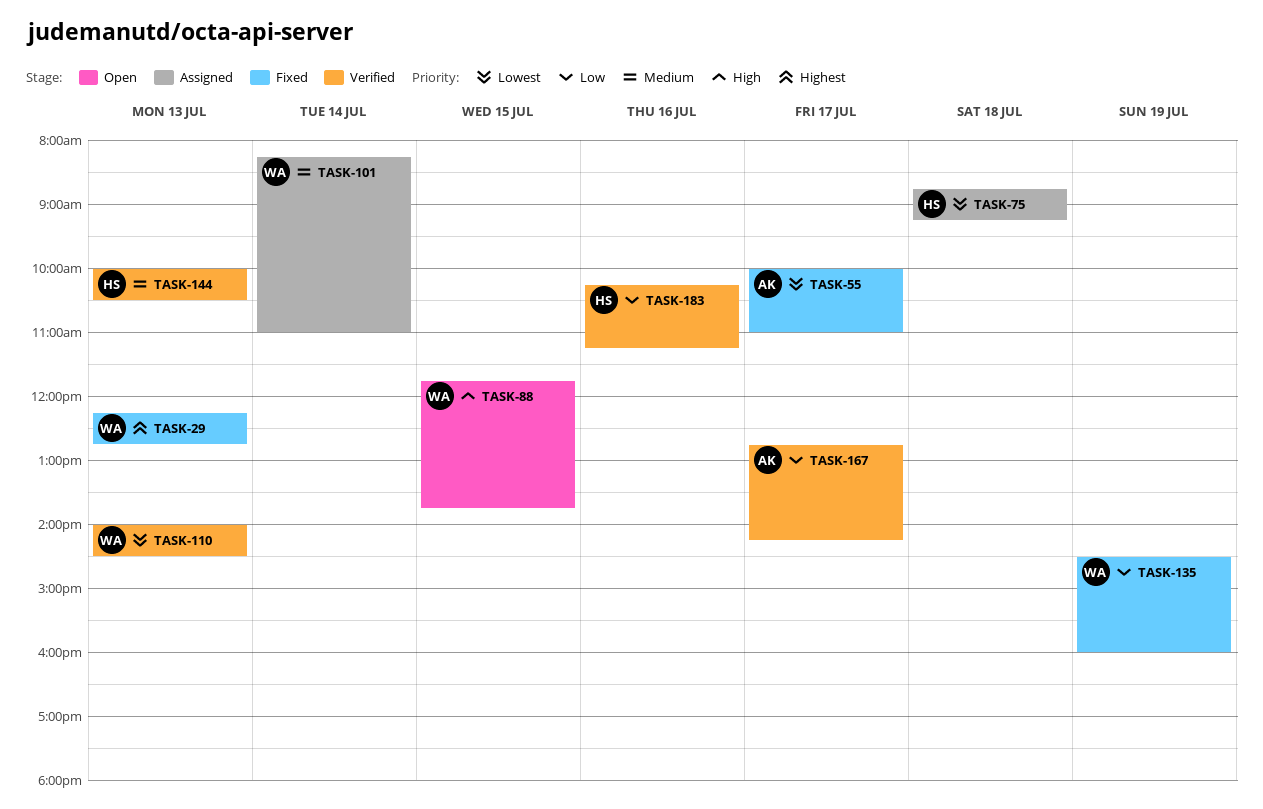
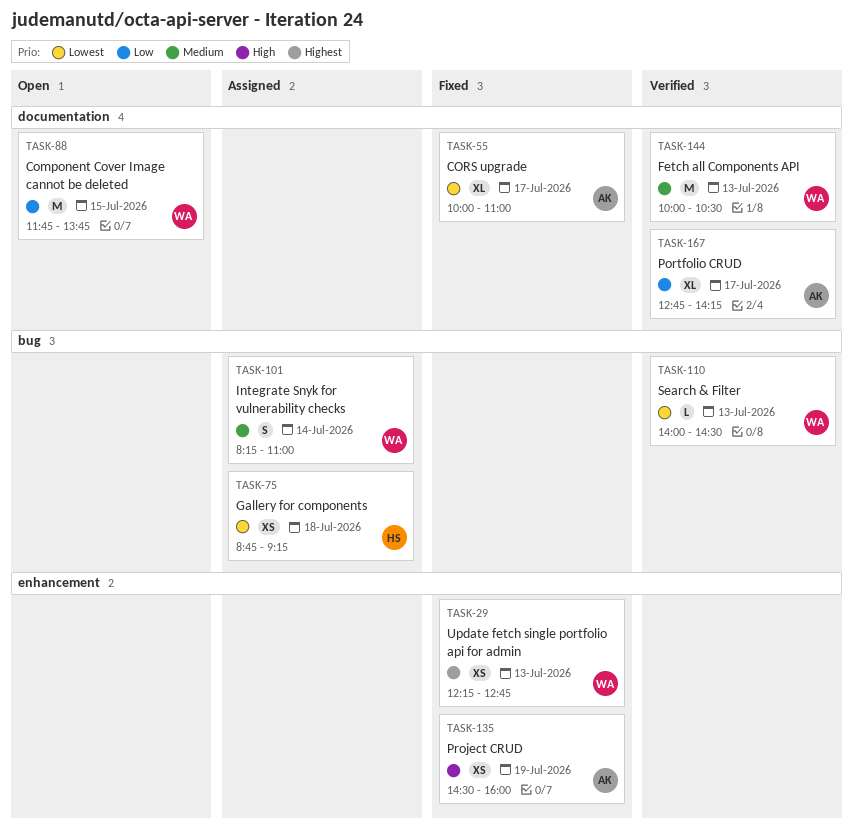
TASK-88, priority: High -> Low
TASK-135, owner: WA -> AK
TASK-135, priority: Low -> High
TASK-144, owner: HS -> WA
TASK-183: present -> none

